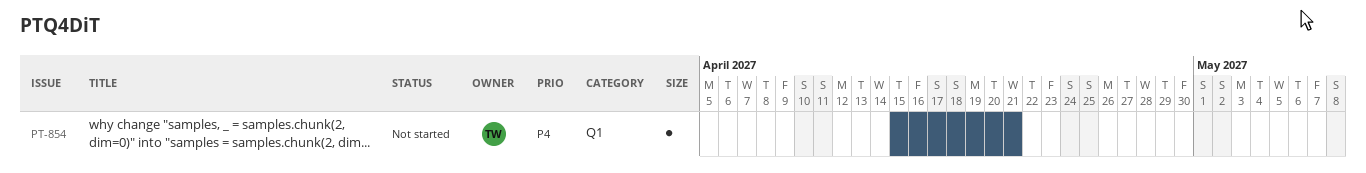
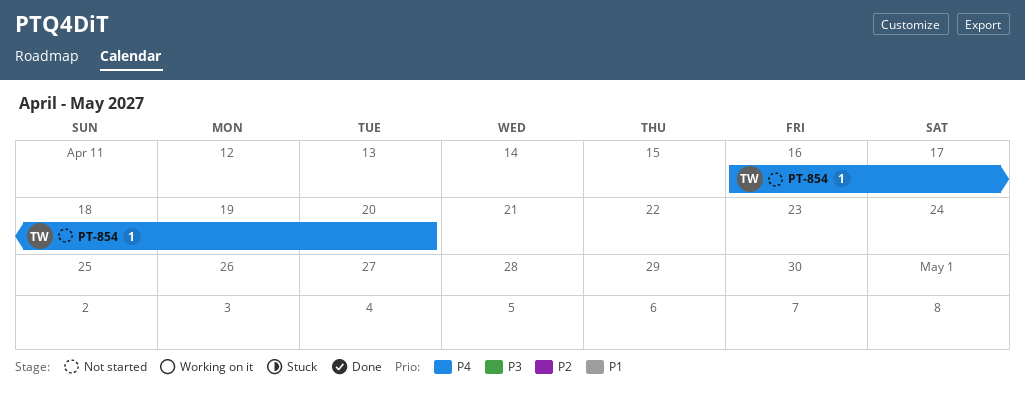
PT-854, start: Apr 15 -> Apr 16
PT-854, due: Apr 21 -> Apr 20

